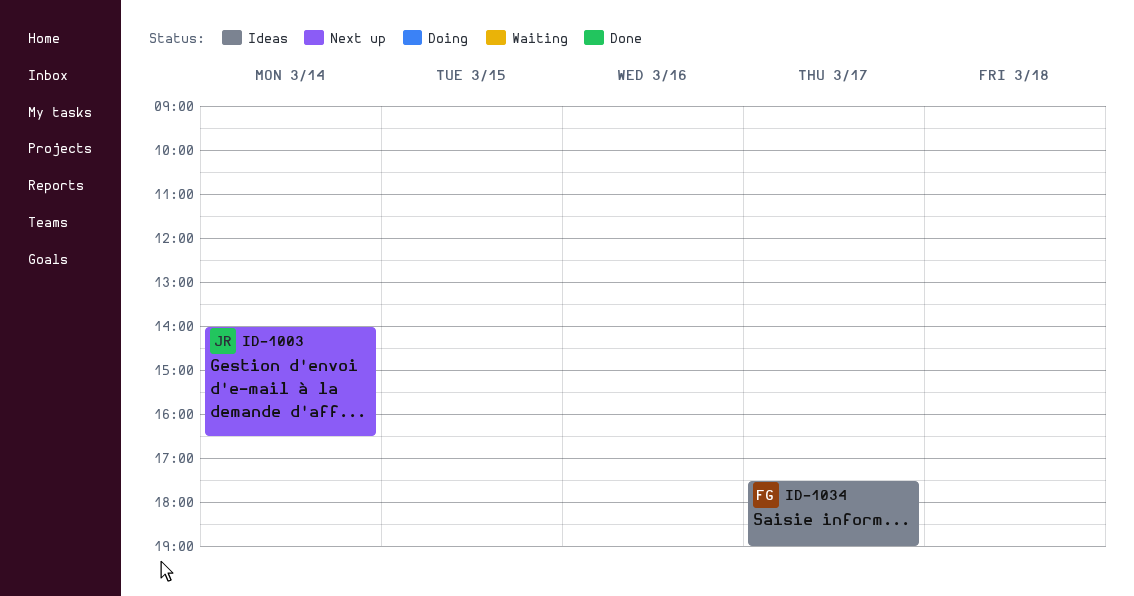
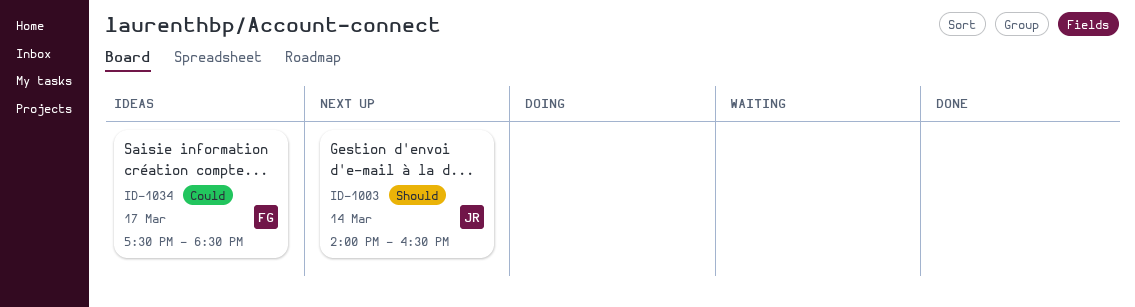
ID-1034, ends: 19:00 -> 18:30

